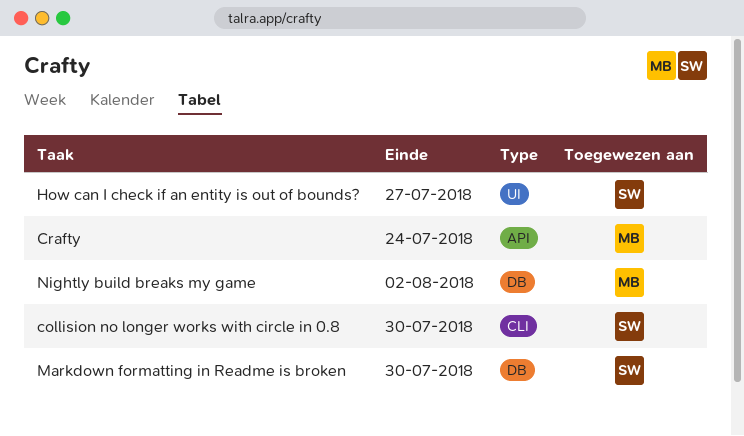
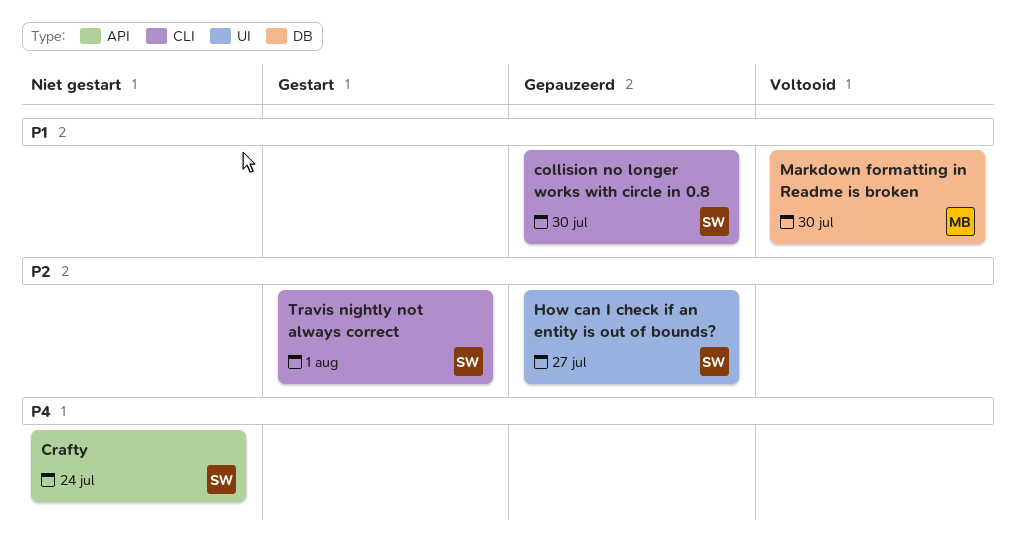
Crafty, owner: MB -> SW
Markdown formatting in Readme is broken, owner: SW -> MB
Nightly build breaks my game: present -> none
Travis nightly not always correct: none -> present

